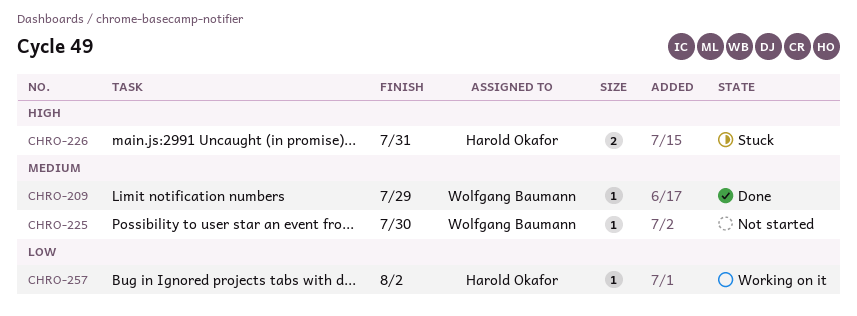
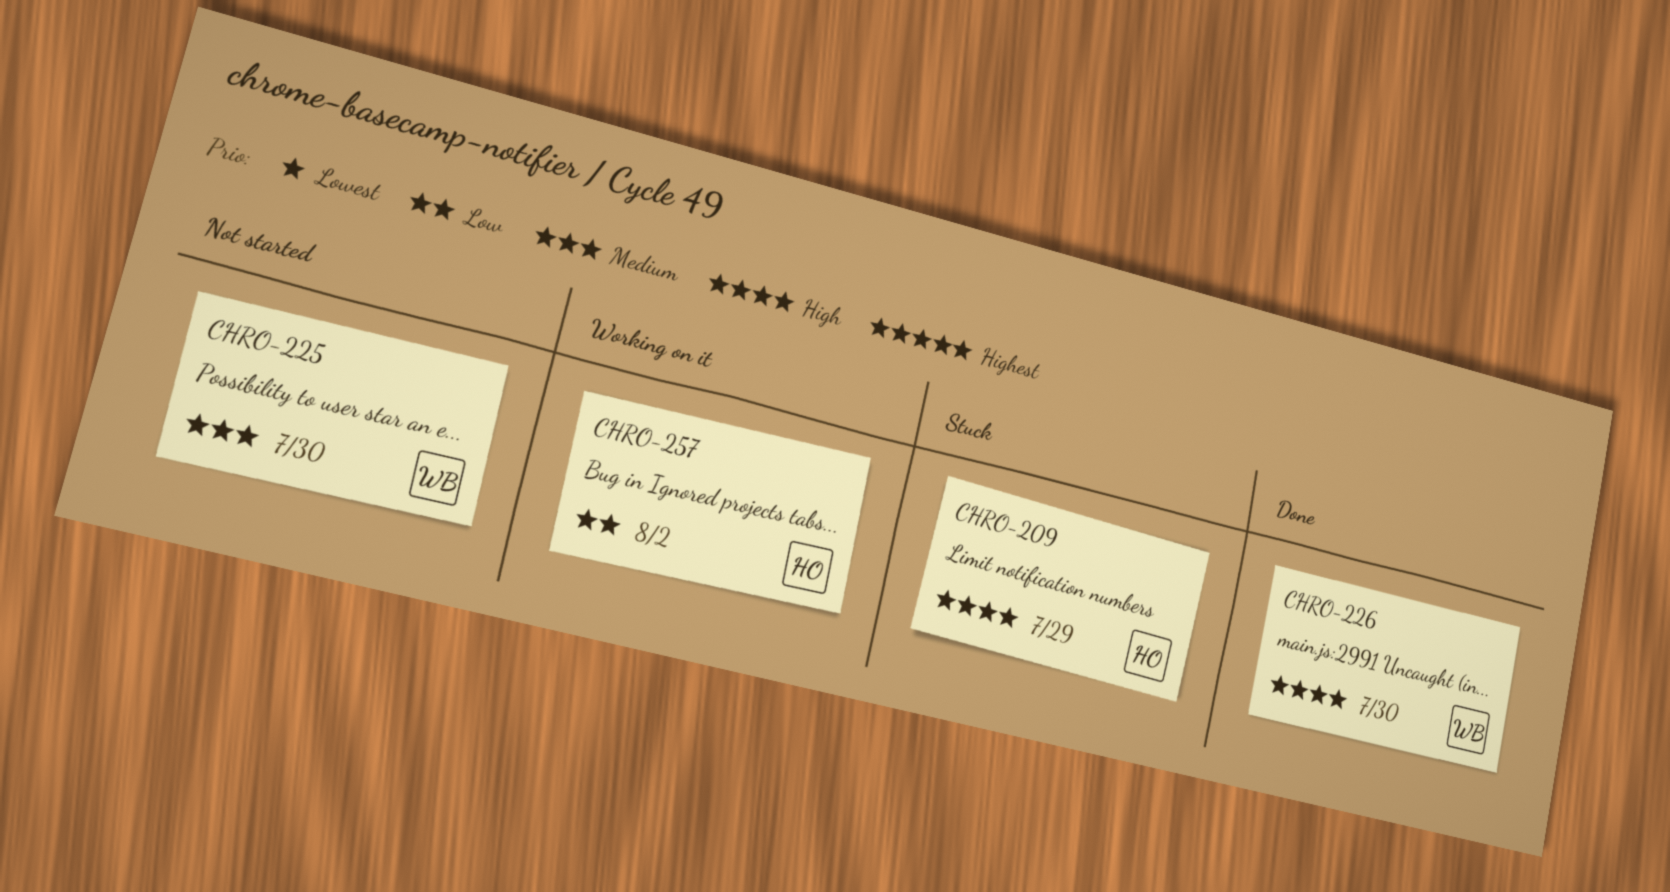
CHRO-209, status: Done -> Stuck
CHRO-209, owner: Wolfgang Baumann -> Harold Okafor
CHRO-209, priority: Medium -> High
CHRO-226, status: Stuck -> Done
CHRO-226, owner: Harold Okafor -> Wolfgang Baumann
CHRO-226, due: Jul 31 -> Jul 30

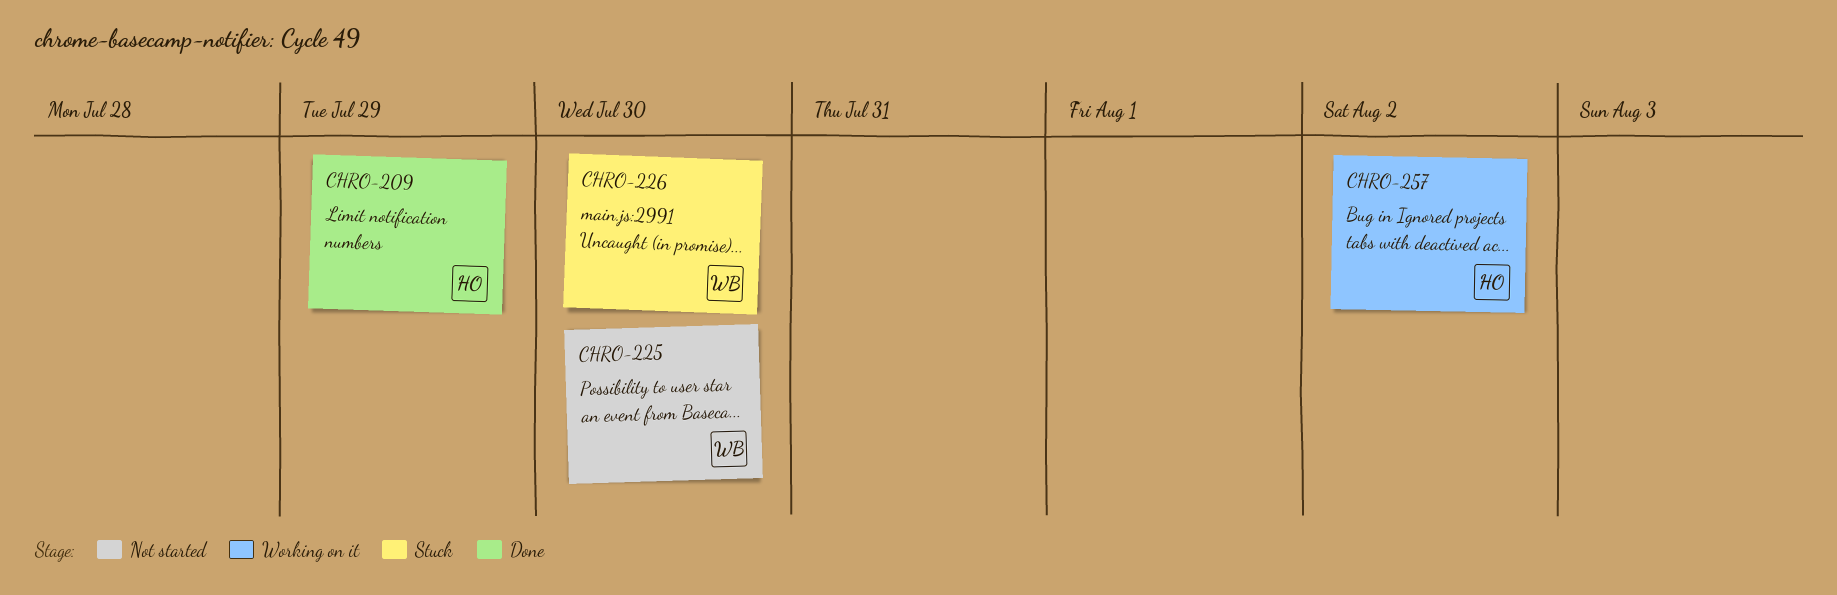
CHRO-209, status: Stuck -> Done
CHRO-226, status: Done -> Stuck

